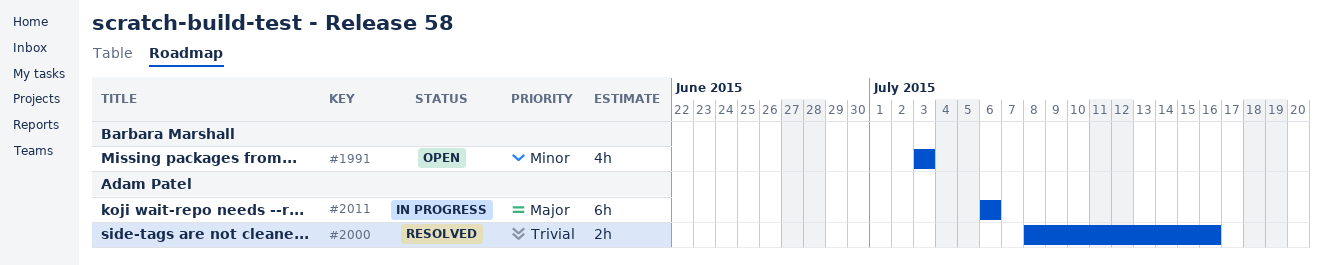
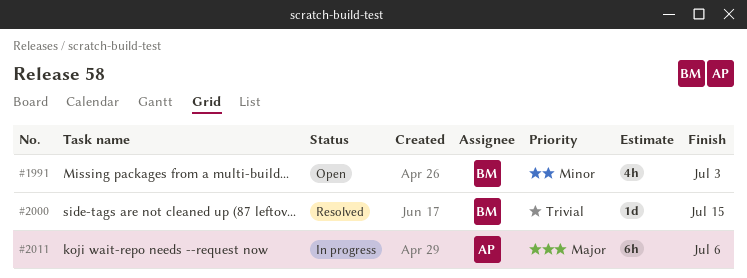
#2000, owner: Adam Patel -> Barbara Marshall
#2000, estimate: 2h -> 1d
#2000, due: Jul 16 -> Jul 15

